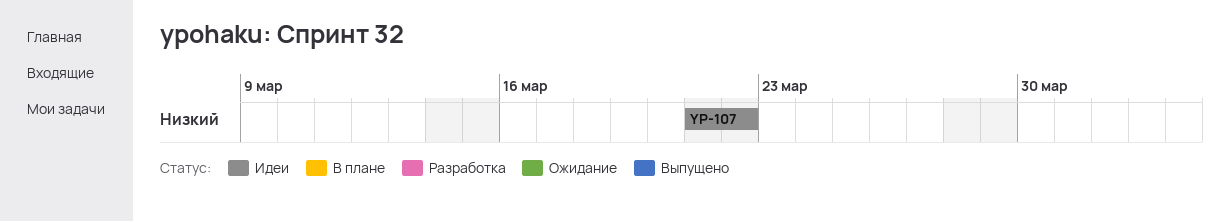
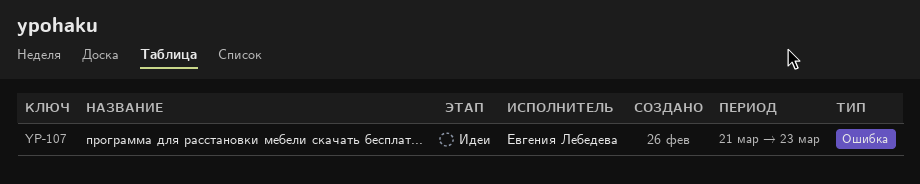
YP-107, due: Mar 22 -> Mar 23

